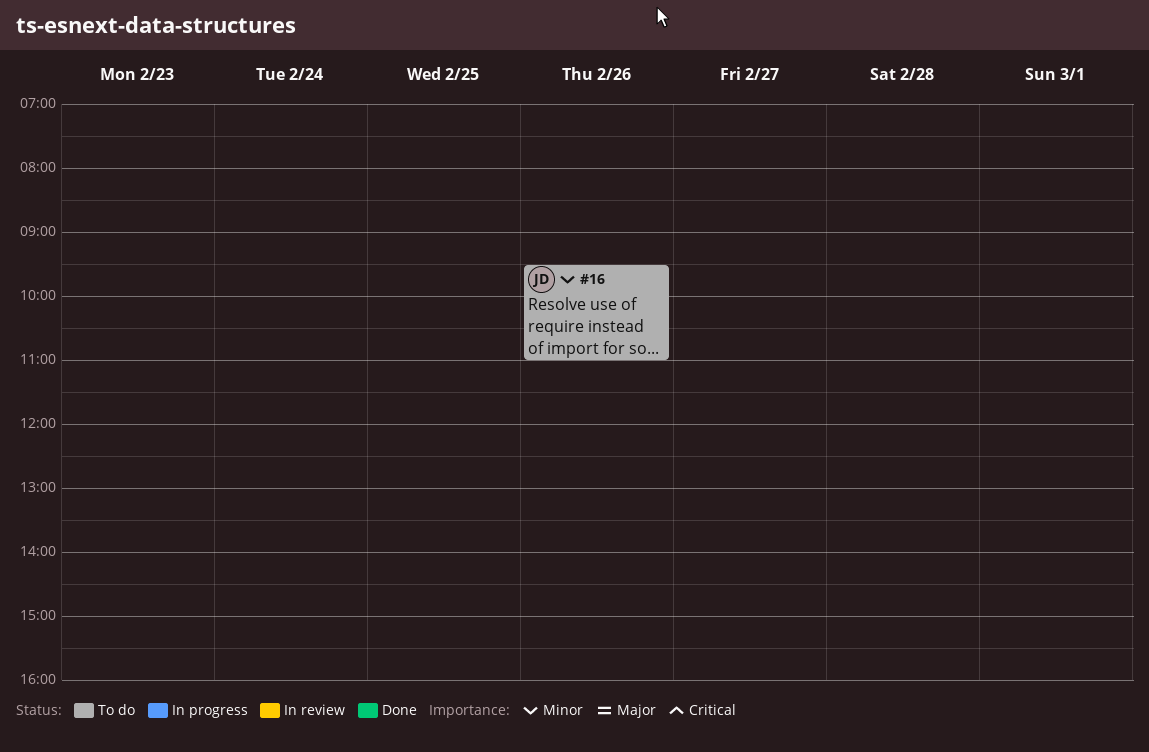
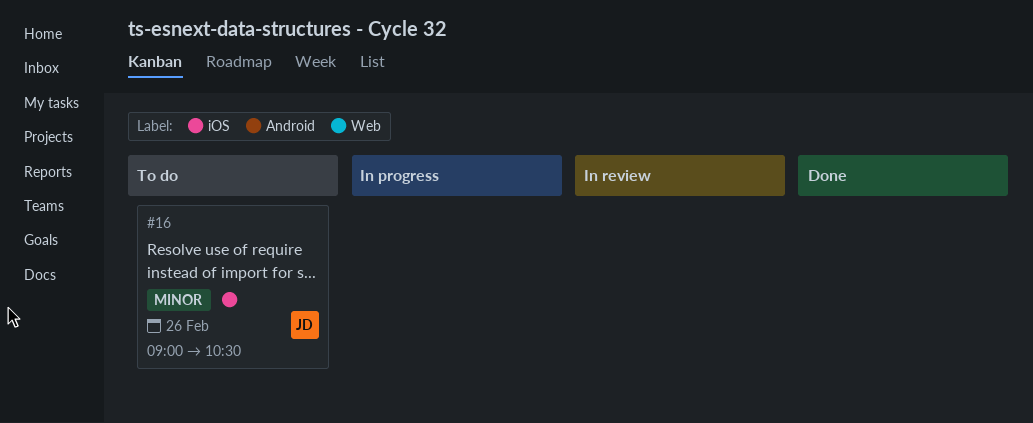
#16, begins: 09:30 -> 09:00
#16, ends: 11:00 -> 10:30

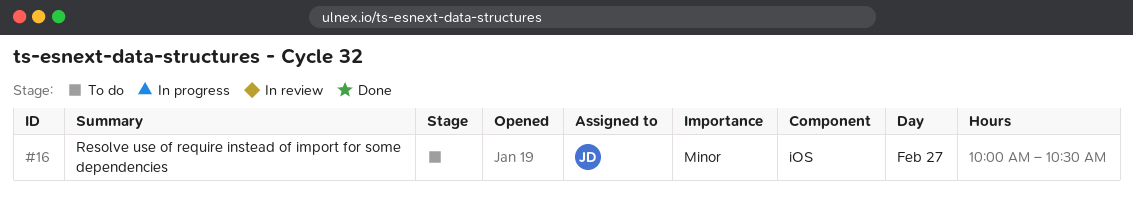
#16, day: Feb 26 -> Feb 27
#16, begins: 09:00 -> 10:00

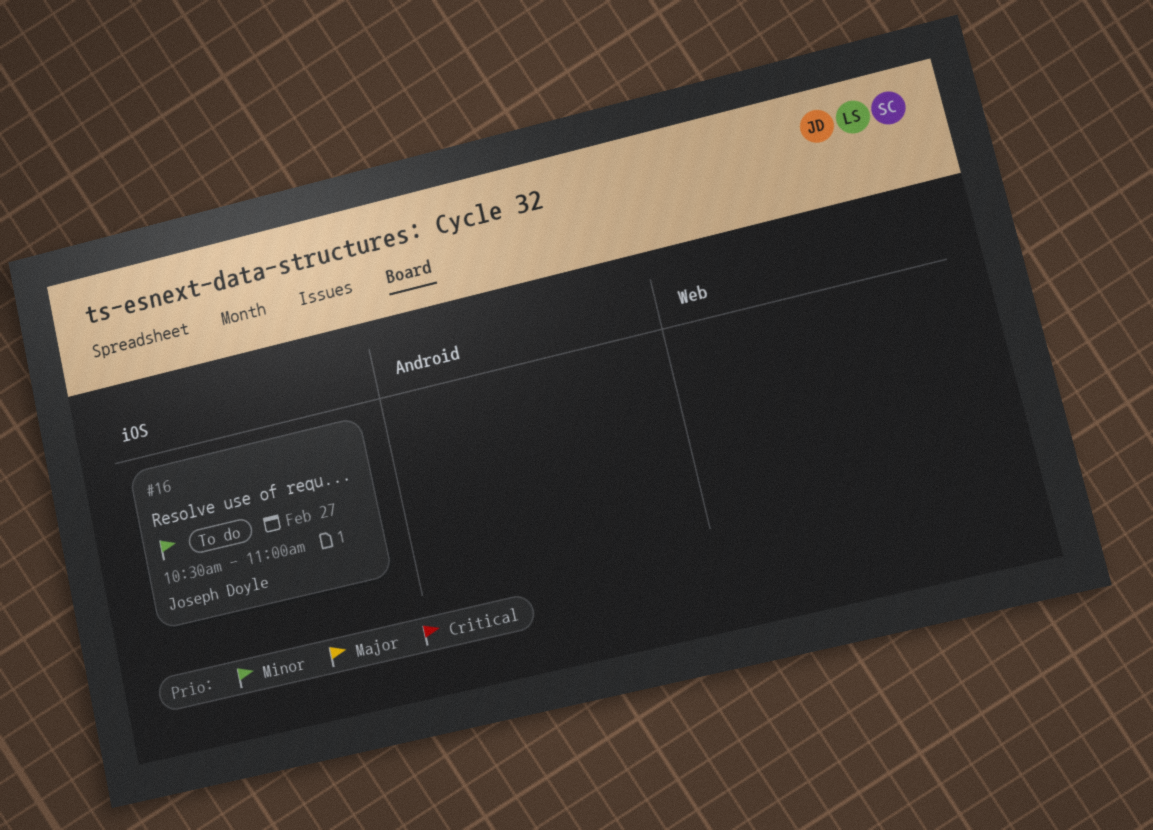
#16, begins: 10:00 -> 10:30
#16, ends: 10:30 -> 11:00

